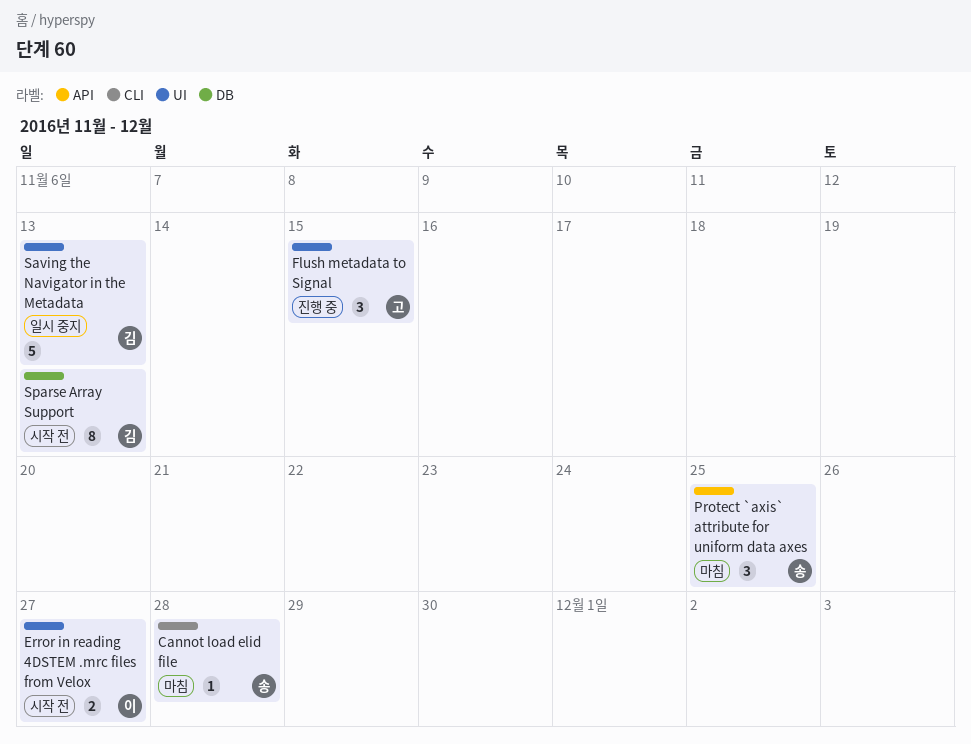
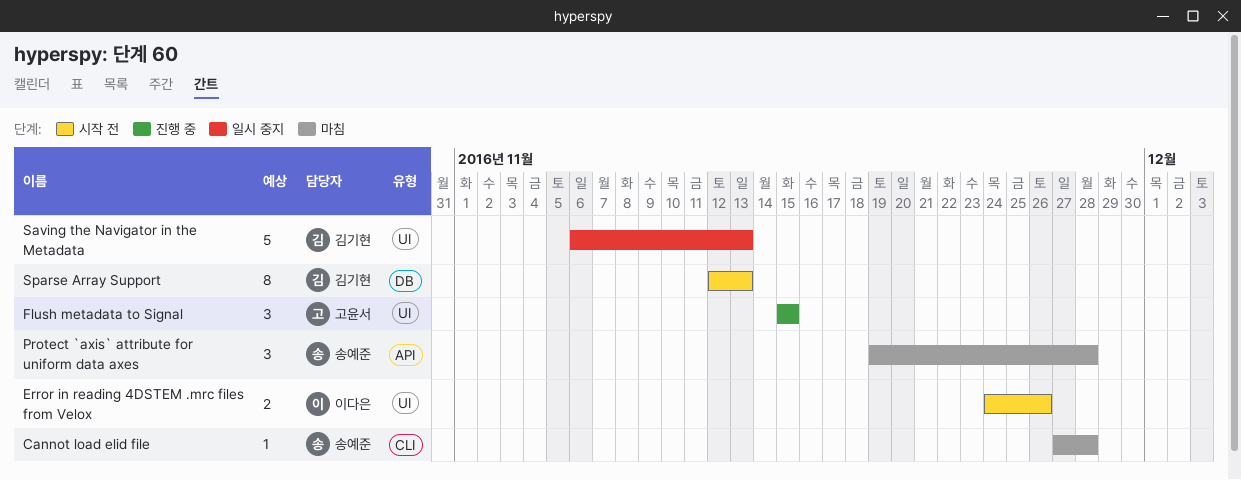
Error in reading 4DSTEM .mrc files from Velox, due: Nov 27 -> Nov 26
Protect `axis` attribute for uniform data axes, due: Nov 25 -> Nov 28

